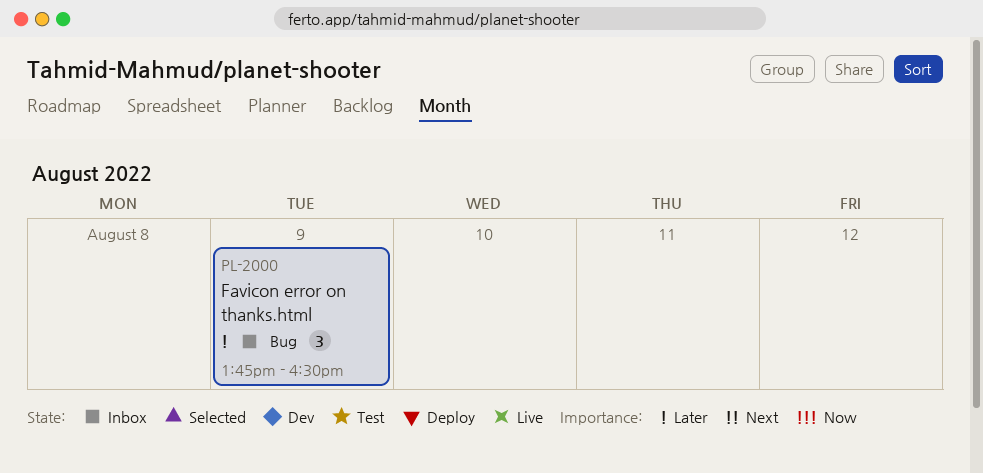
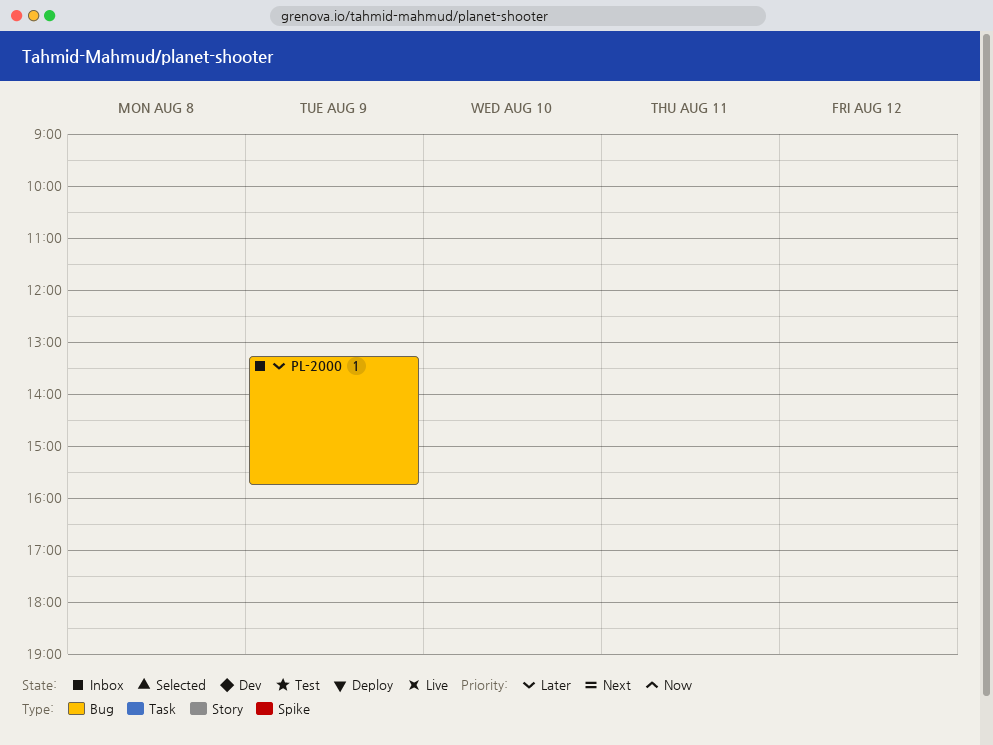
PL-2000, estimate: 3 -> 1
PL-2000, begins: 13:45 -> 13:15
PL-2000, ends: 16:30 -> 15:45

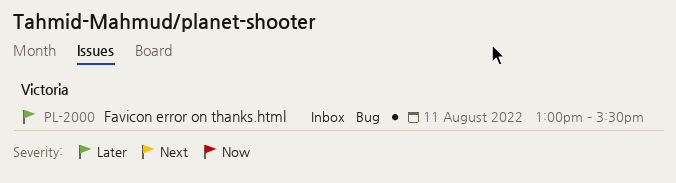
PL-2000, day: Aug 9 -> Aug 11
PL-2000, begins: 13:15 -> 13:00
PL-2000, ends: 15:45 -> 15:30

